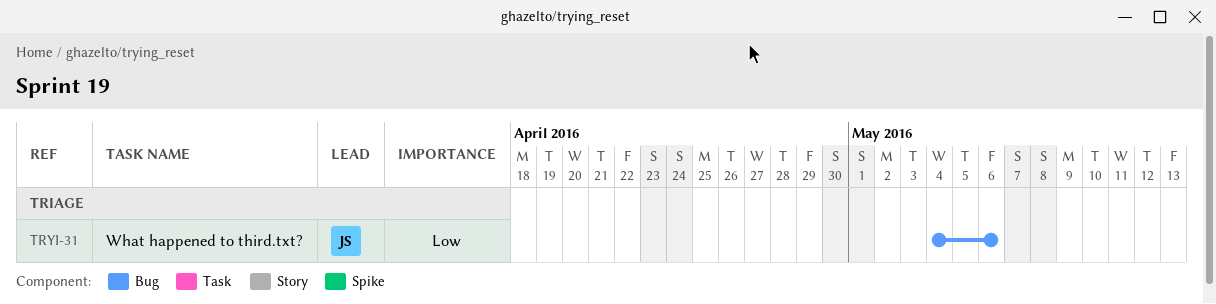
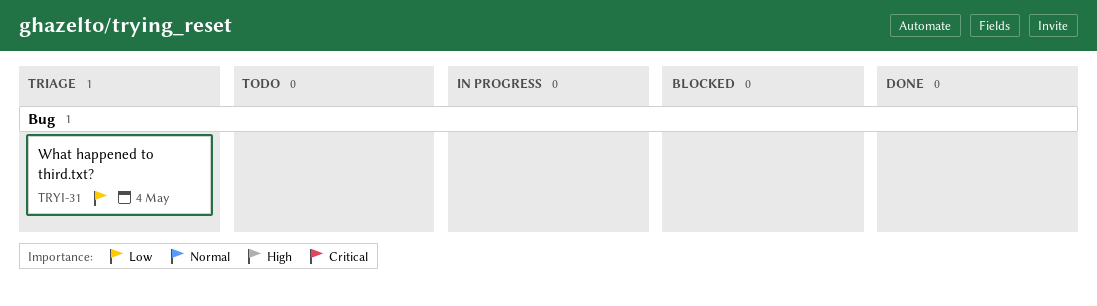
TRYI-31, due: May 6 -> May 4

